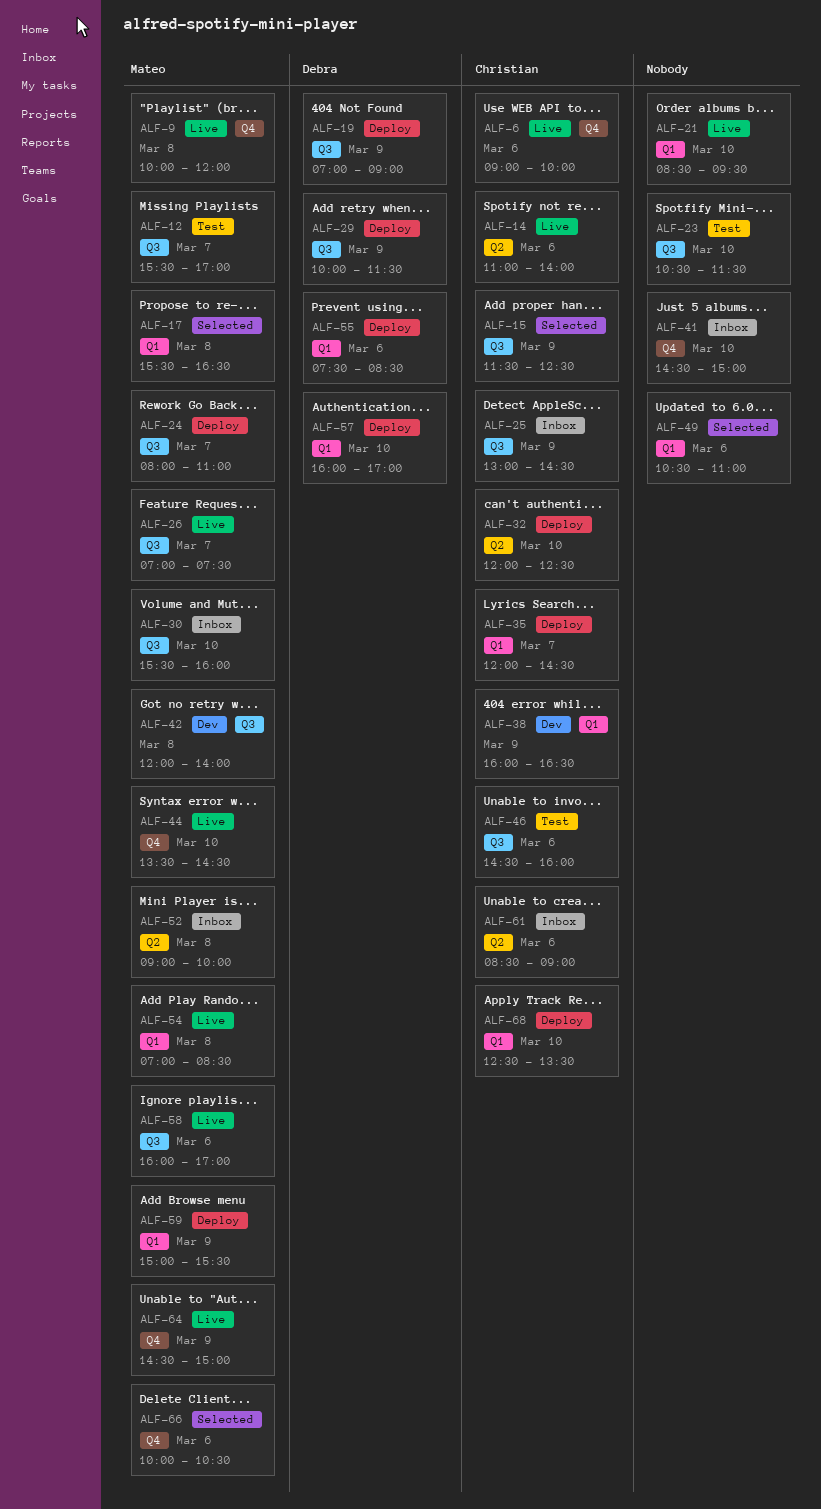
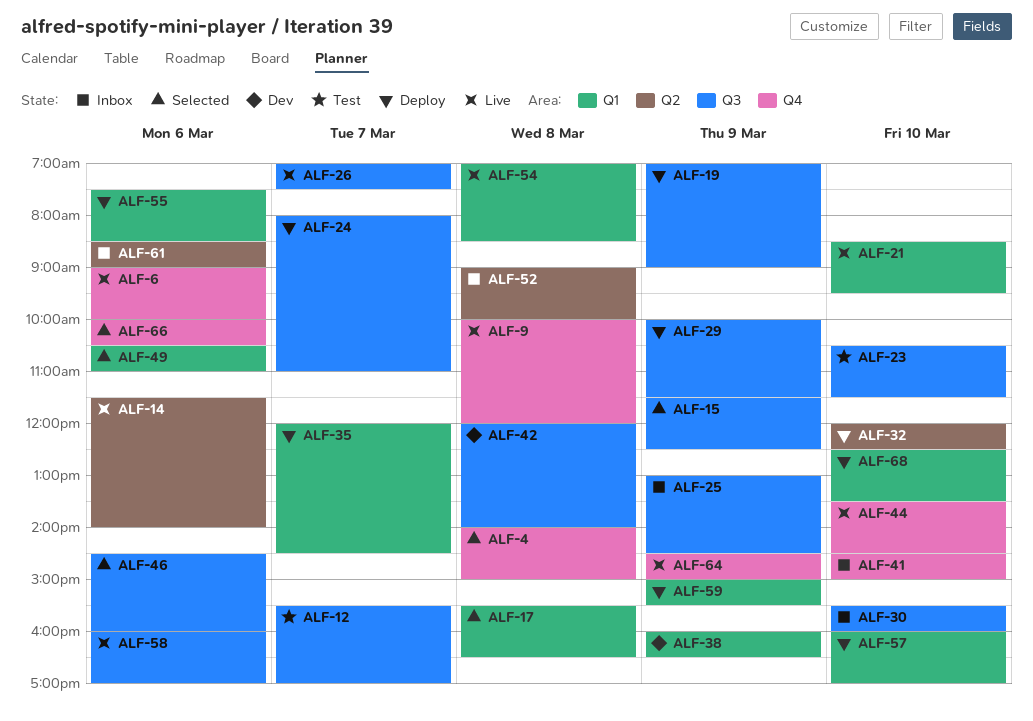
ALF-4: none -> present
ALF-14, begins: 11:00 -> 11:30
ALF-46, status: Test -> Selected

